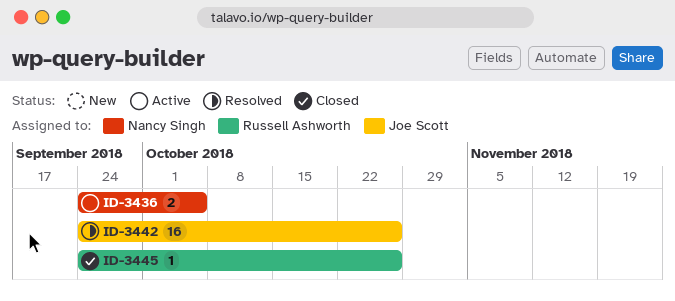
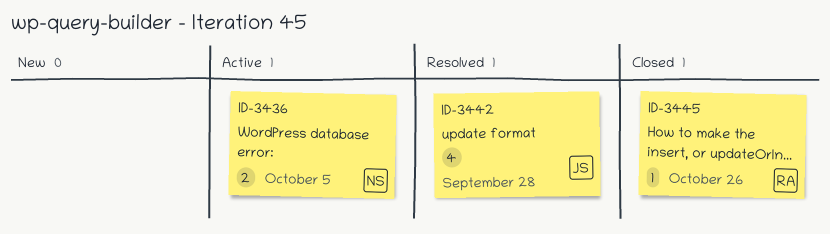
ID-3442, estimate: 16 -> 4
ID-3442, due: Oct 26 -> Sep 28

